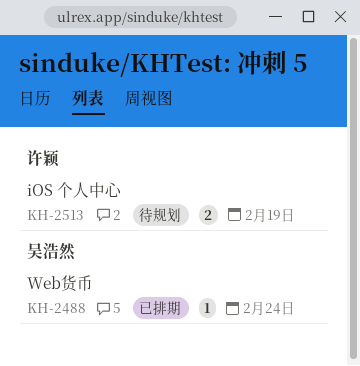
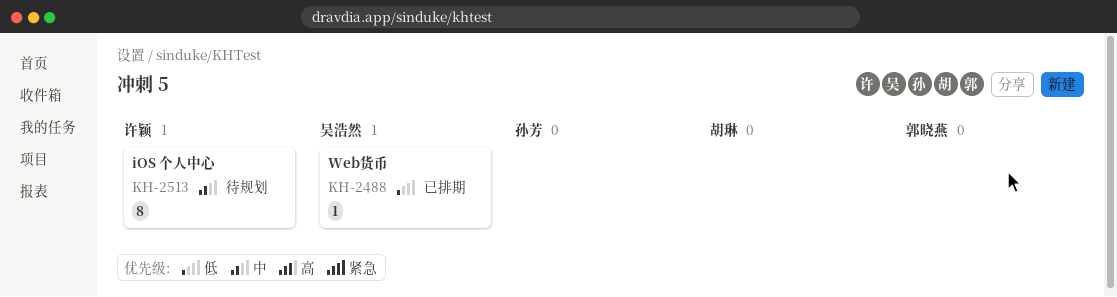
KH-2513, estimate: 2 -> 8

